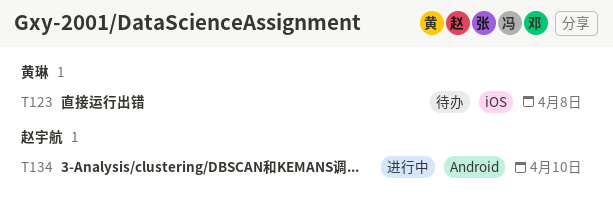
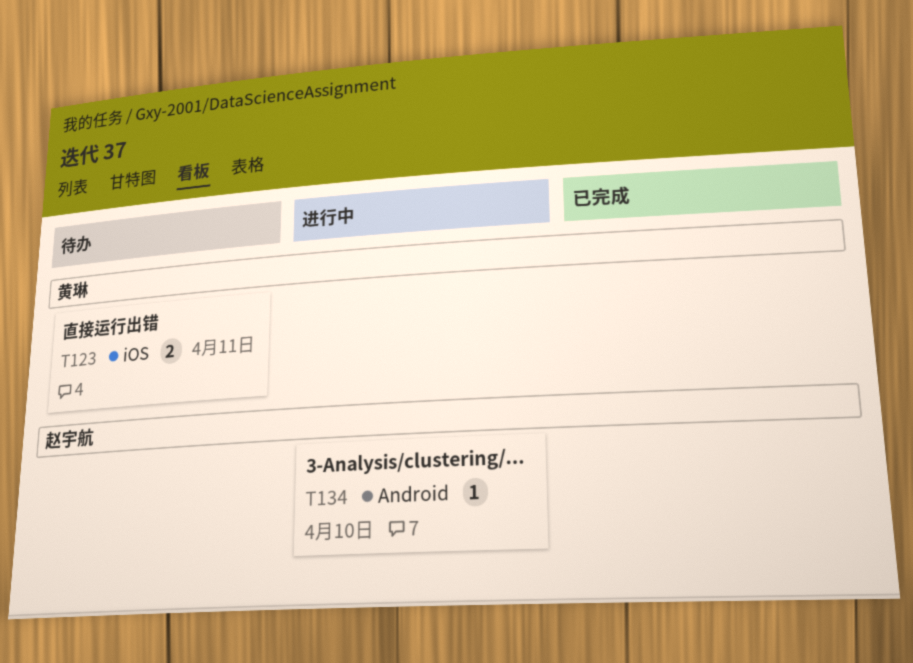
T123, due: Apr 8 -> Apr 11

